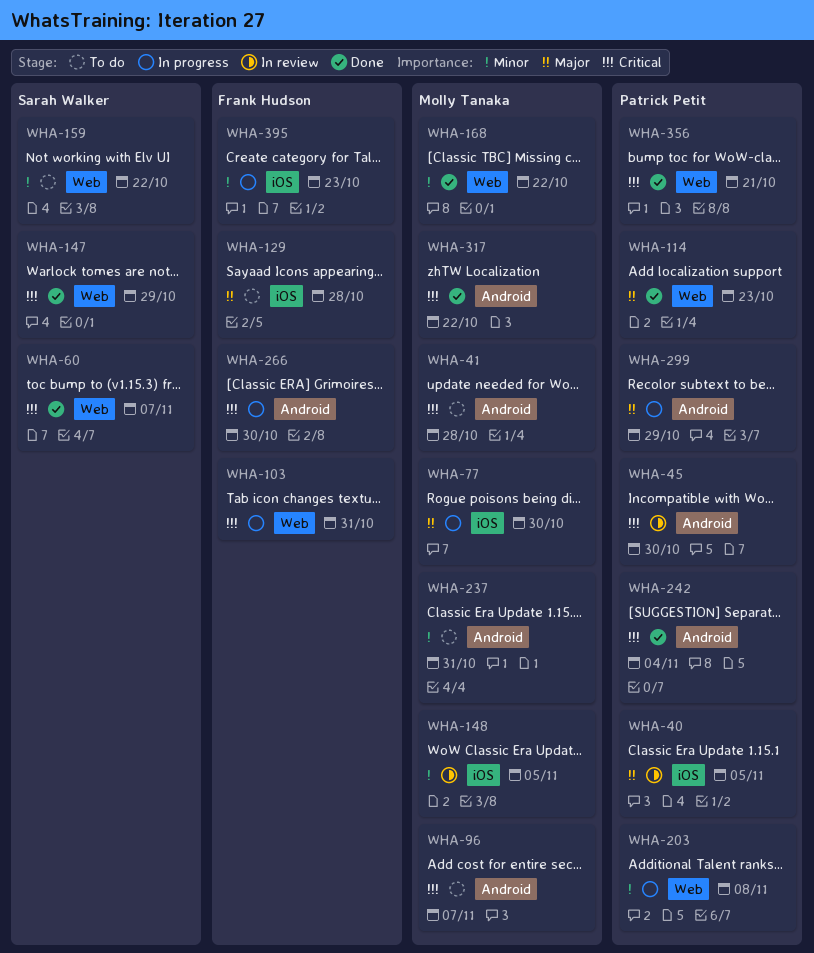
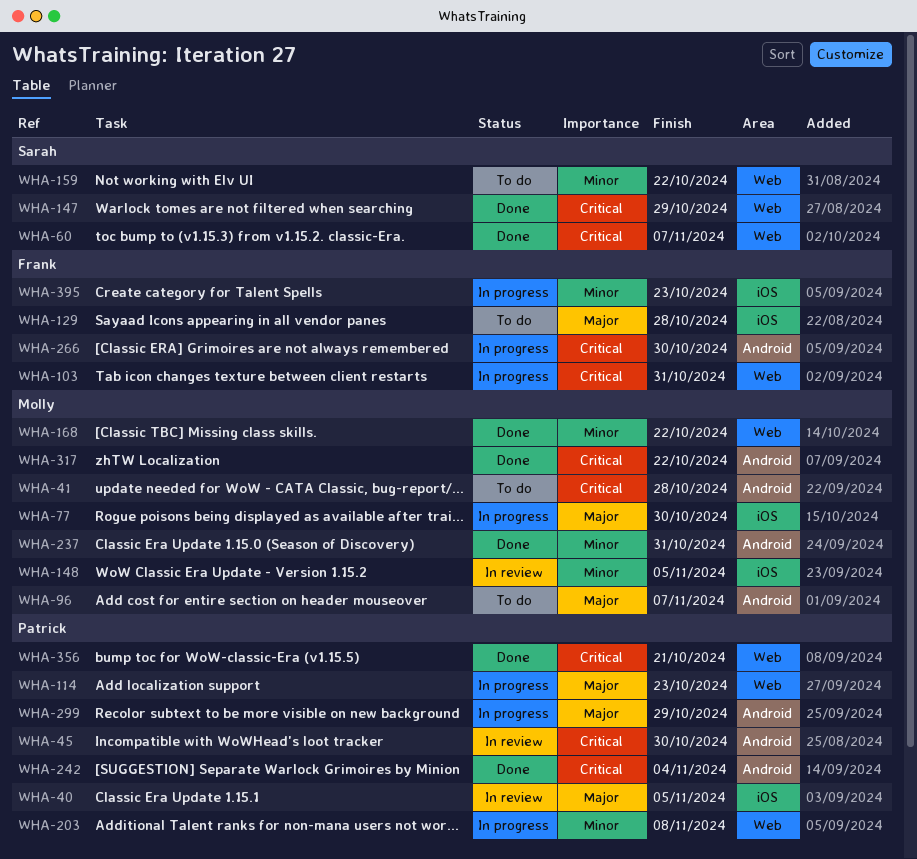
WHA-96, priority: Critical -> Major
WHA-114, status: Done -> In progress
WHA-237, status: To do -> Done

